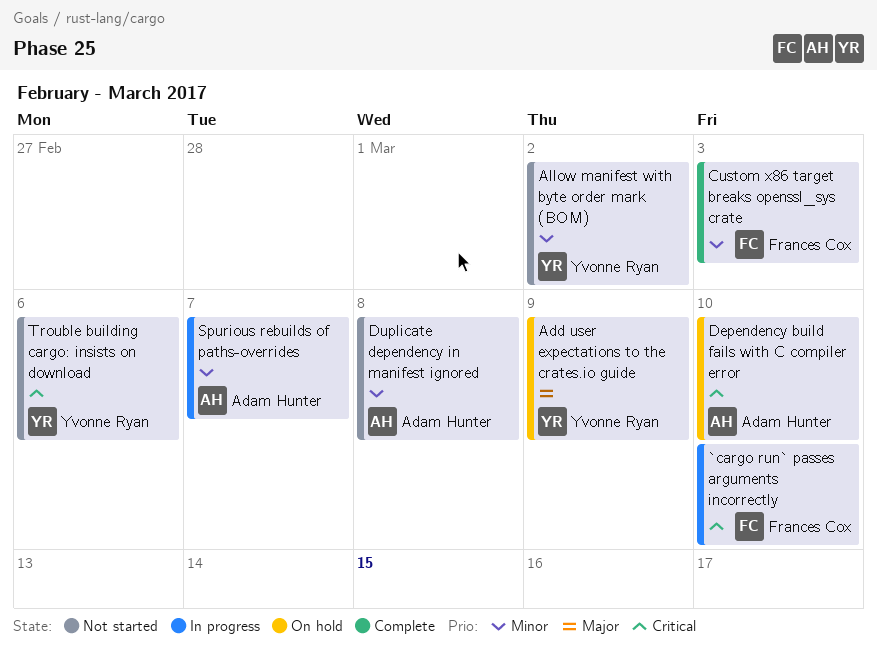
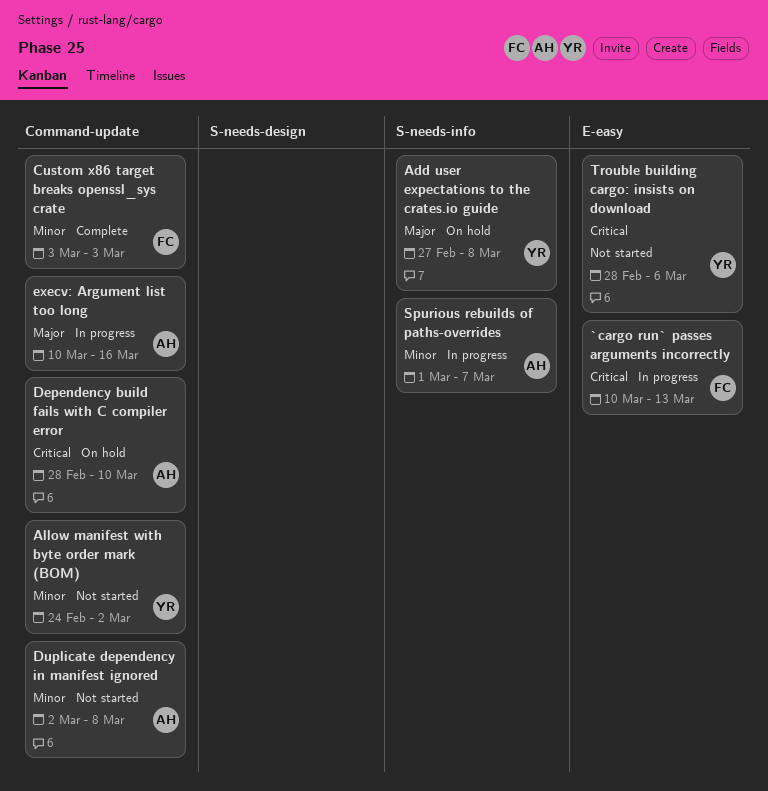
`cargo run` passes arguments incorrectly, due: Mar 10 -> Mar 13
Add user expectations to the crates.io guide, due: Mar 9 -> Mar 8
execv: Argument list too long: none -> present

